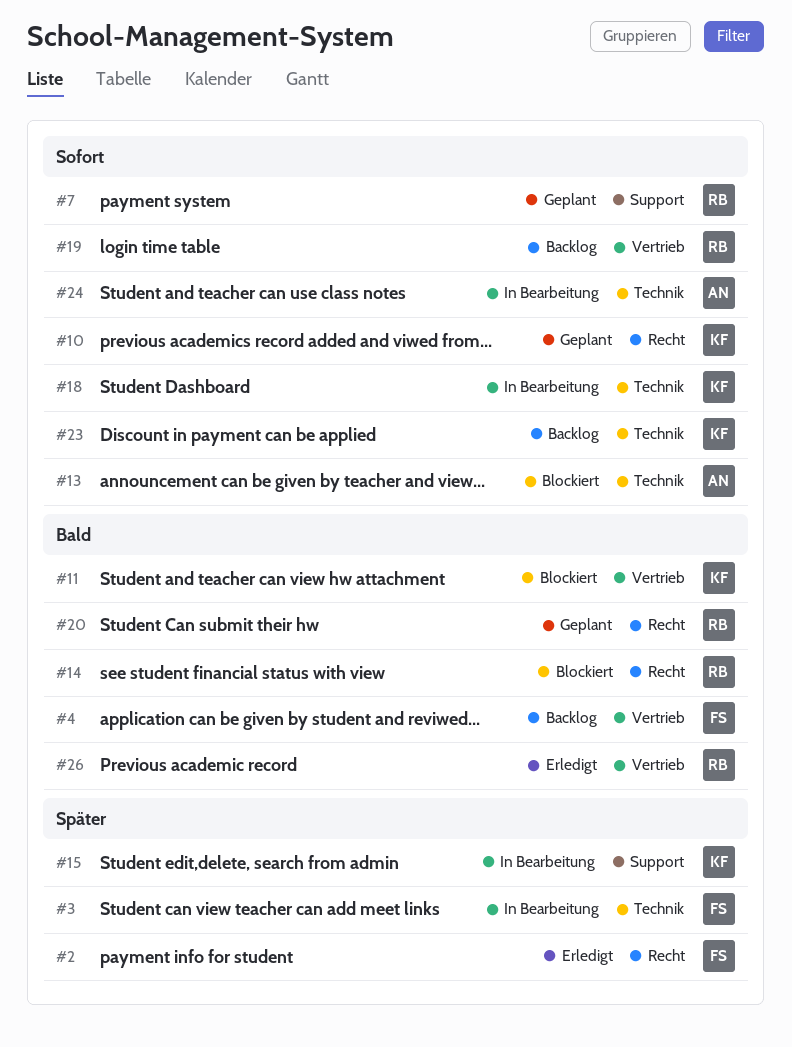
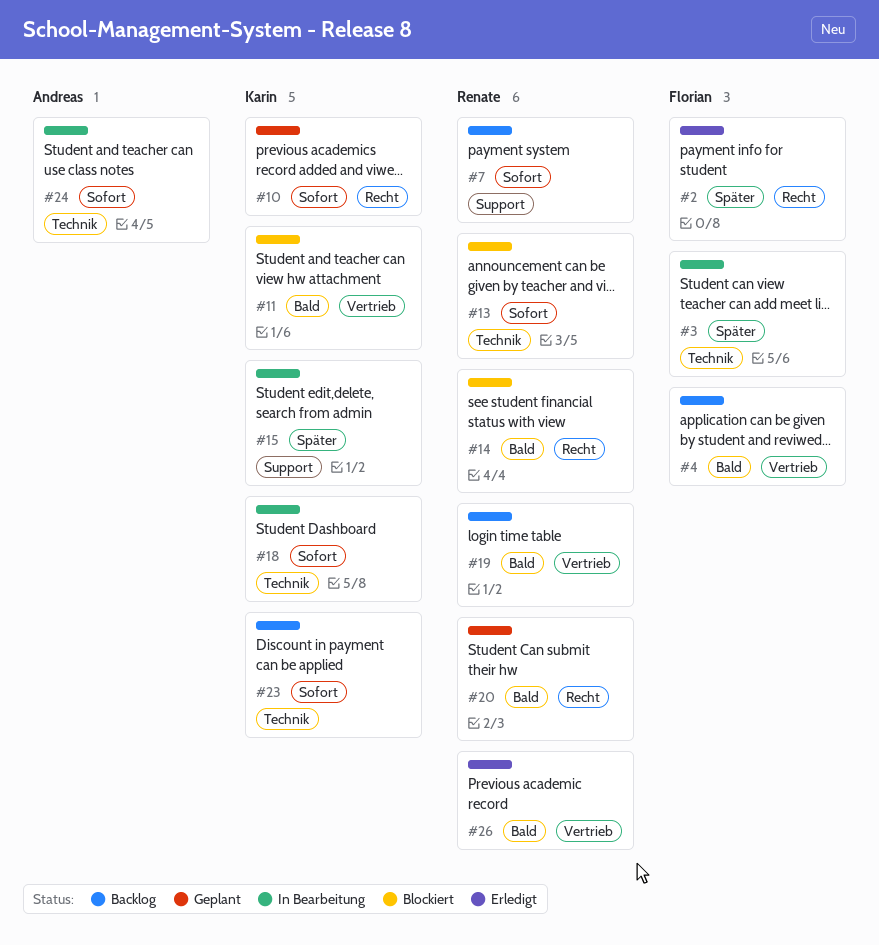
#7, status: Geplant -> Backlog
#13, owner: Andreas -> Renate
#19, priority: Sofort -> Bald

